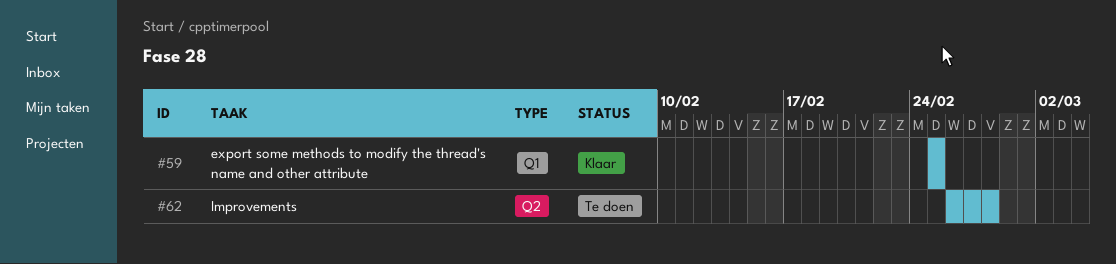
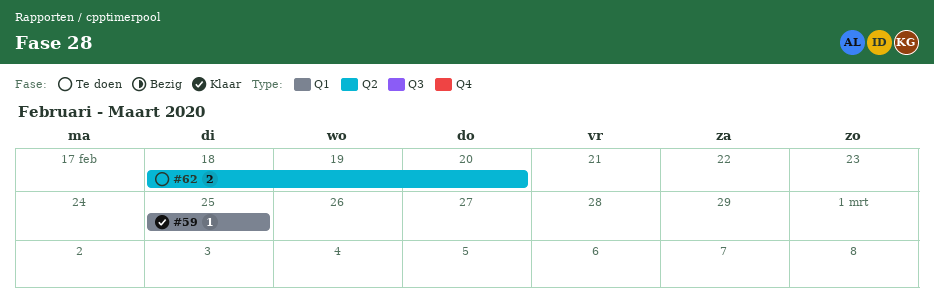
#62, start: Feb 26 -> Feb 18
#62, due: Feb 28 -> Feb 20

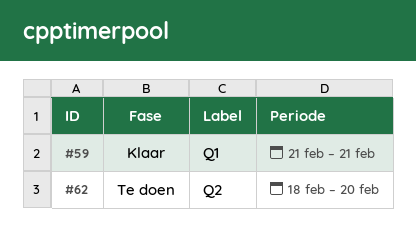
#59, start: Feb 25 -> Feb 21
#59, due: Feb 25 -> Feb 21

